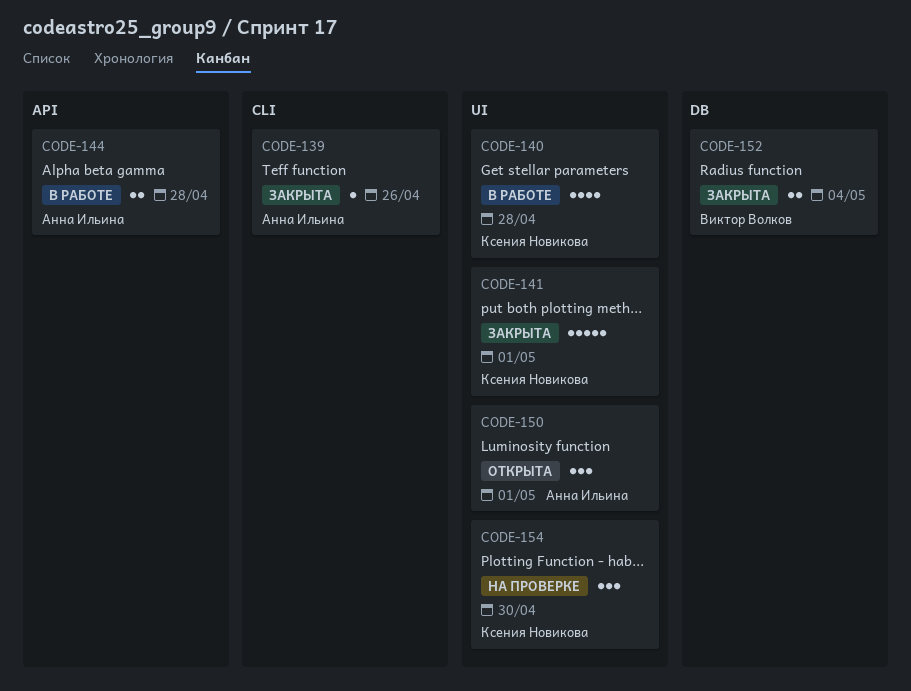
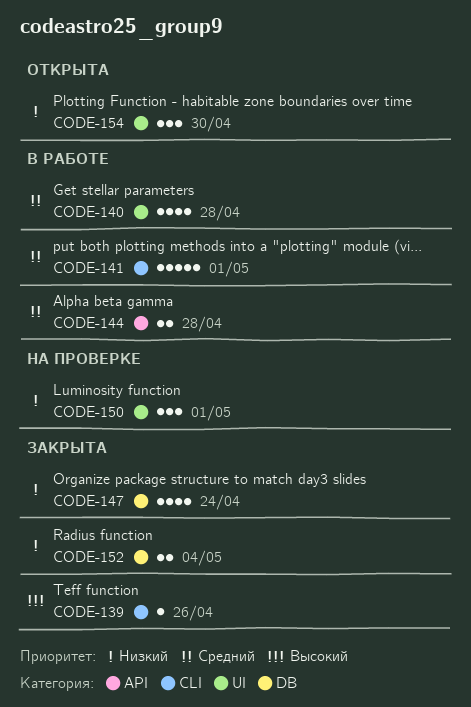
CODE-141, status: Закрыта -> В работе
CODE-141, label: UI -> CLI
CODE-147: none -> present
CODE-150, status: Открыта -> На проверке
CODE-154, status: На проверке -> Открыта

